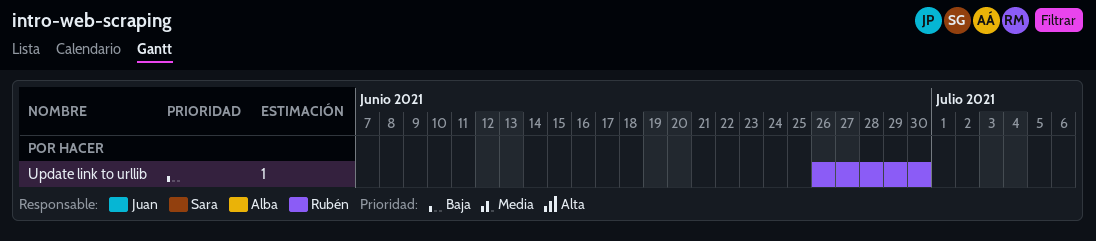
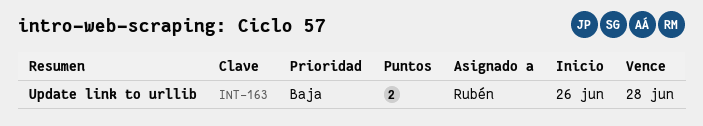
Update link to urllib, estimate: 1 -> 2
Update link to urllib, due: Jun 30 -> Jun 28

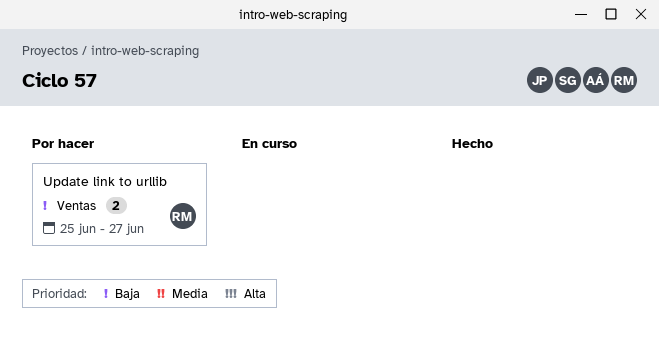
Update link to urllib, start: Jun 26 -> Jun 25
Update link to urllib, due: Jun 28 -> Jun 27

